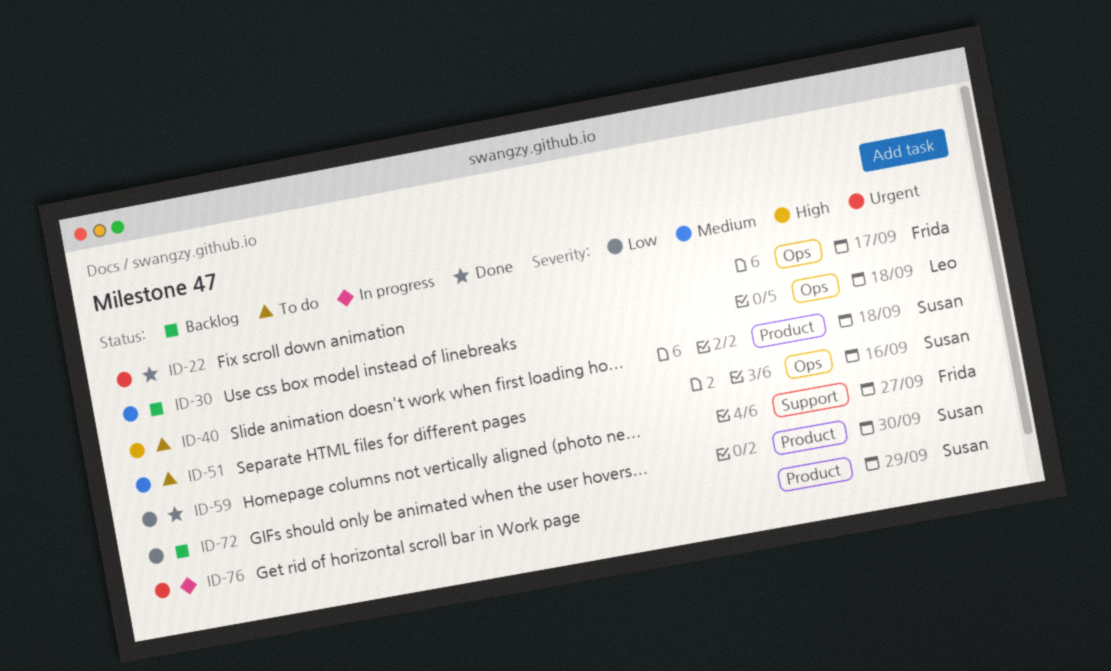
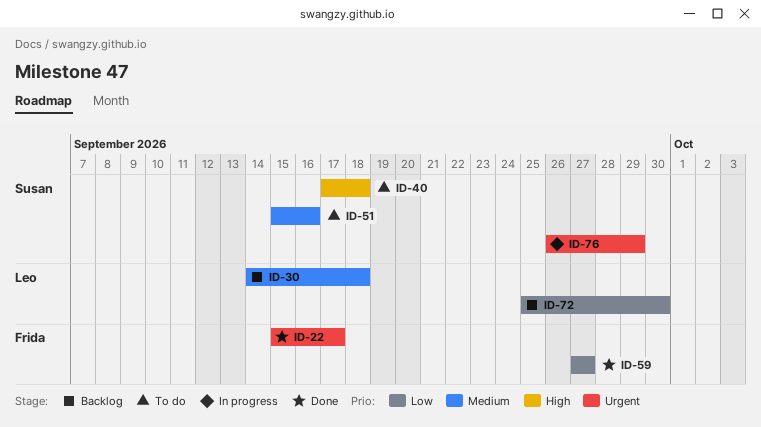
ID-72, owner: Susan -> Leo

